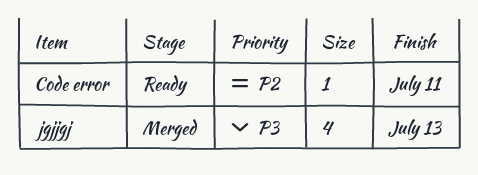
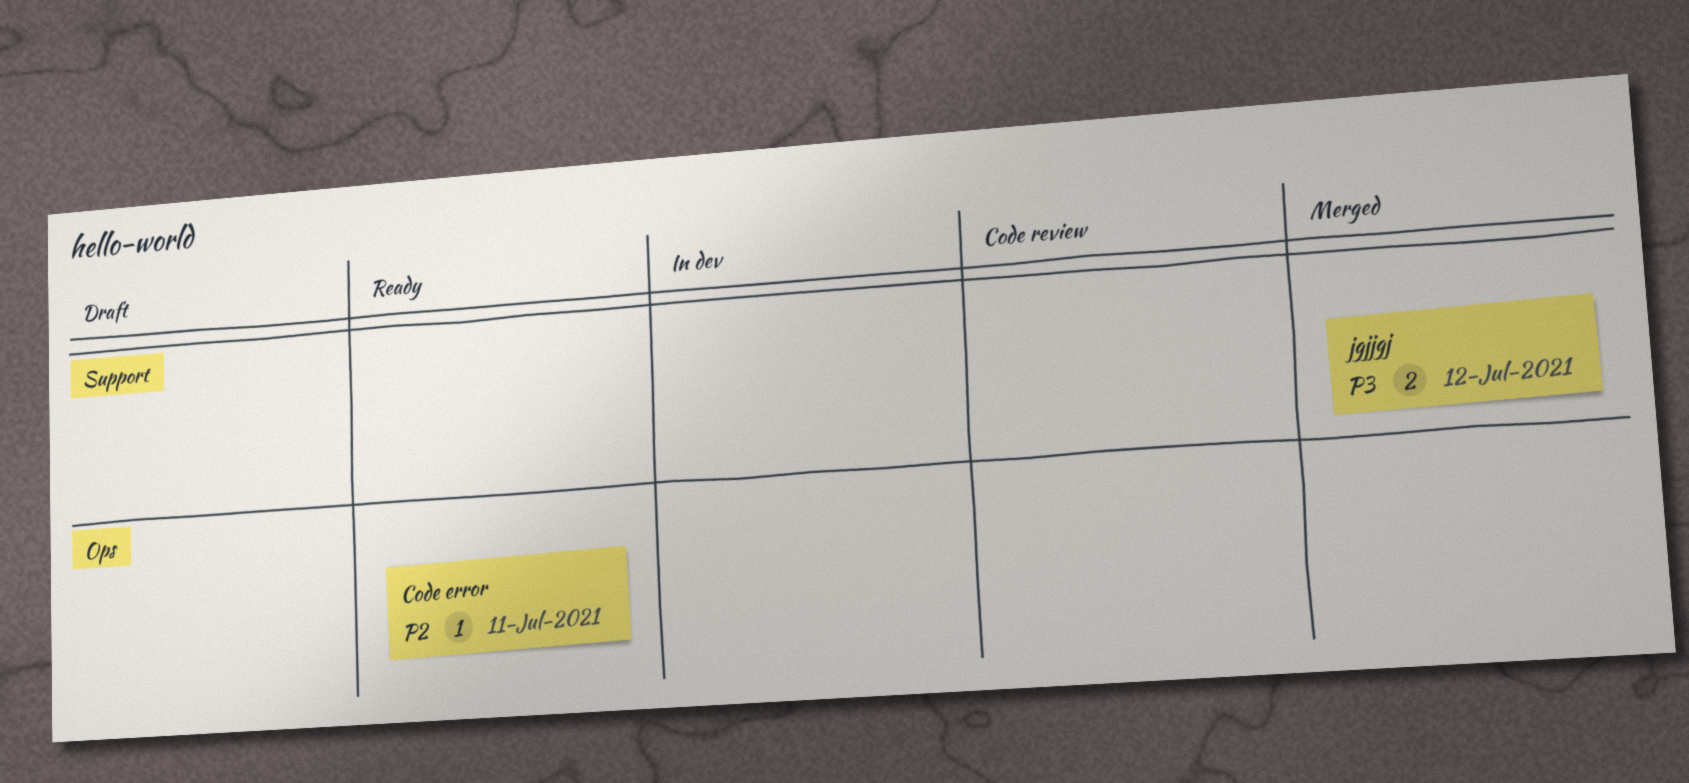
jgjjgj, estimate: 4 -> 2
jgjjgj, due: Jul 13 -> Jul 12

